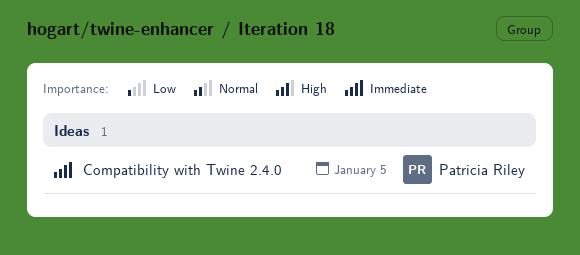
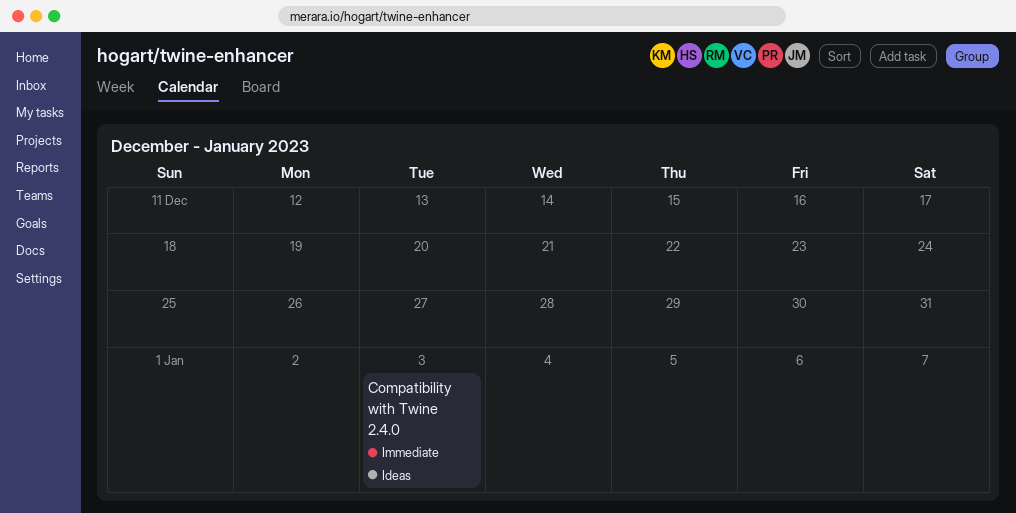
Compatibility with Twine 2.4.0, due: Jan 5 -> Jan 3

